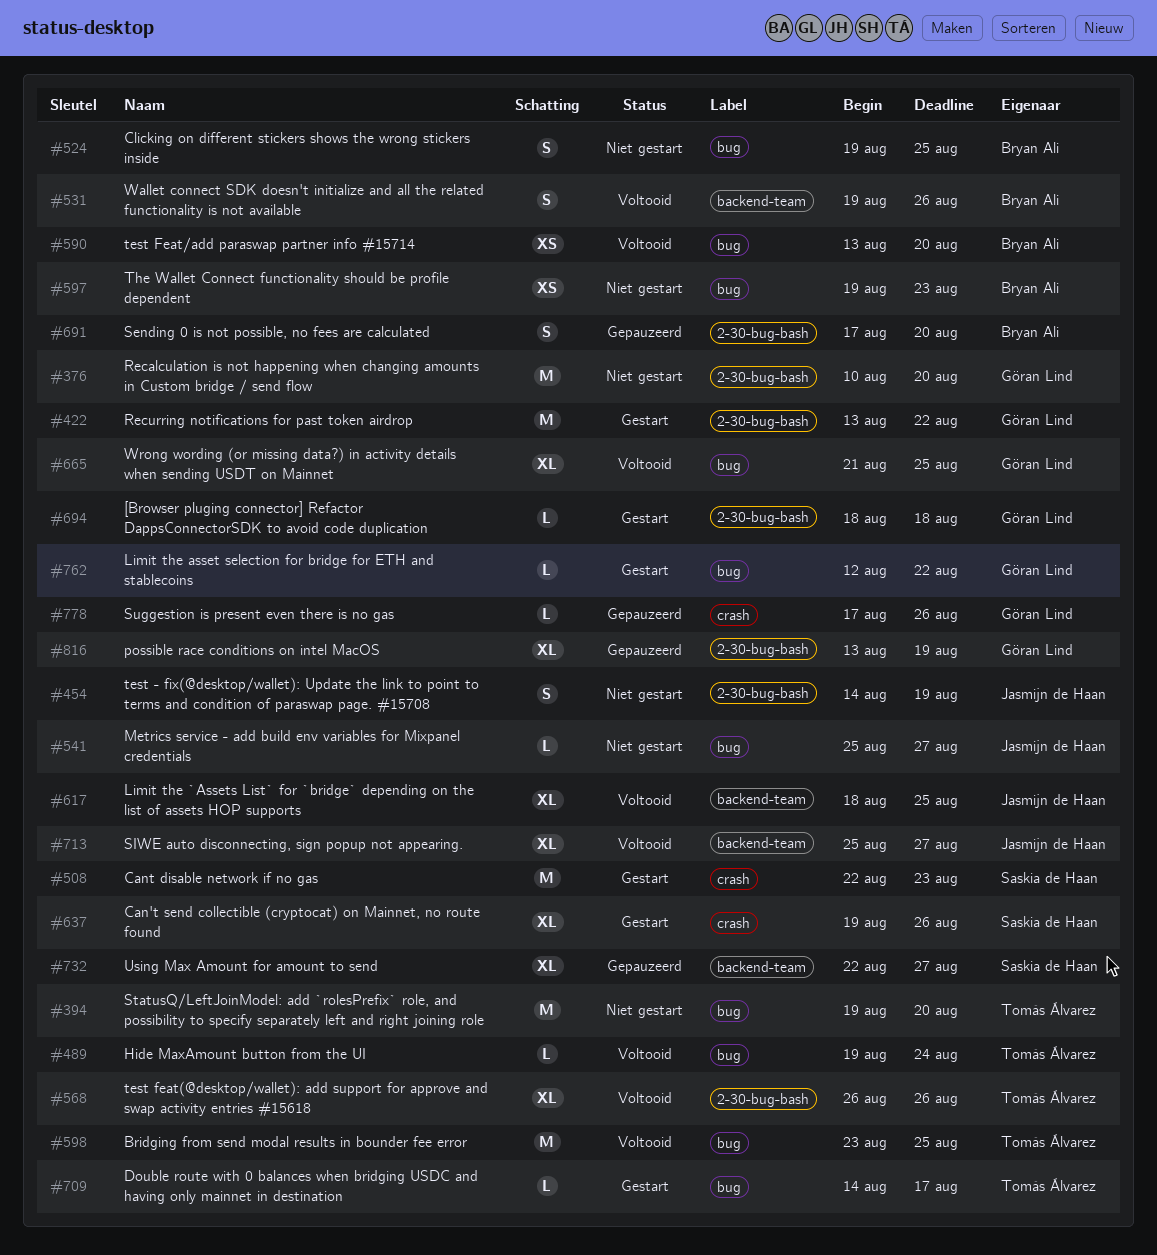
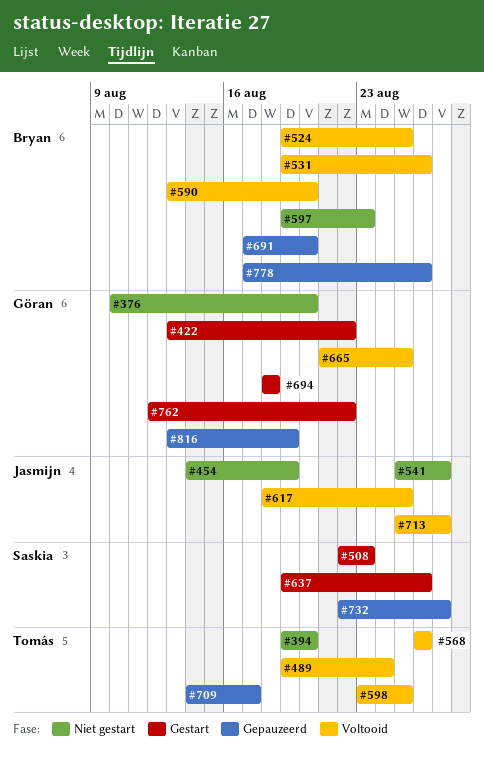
#524, status: Niet gestart -> Voltooid
#709, status: Gestart -> Gepauzeerd
#778, owner: Göran Lind -> Bryan Ali

